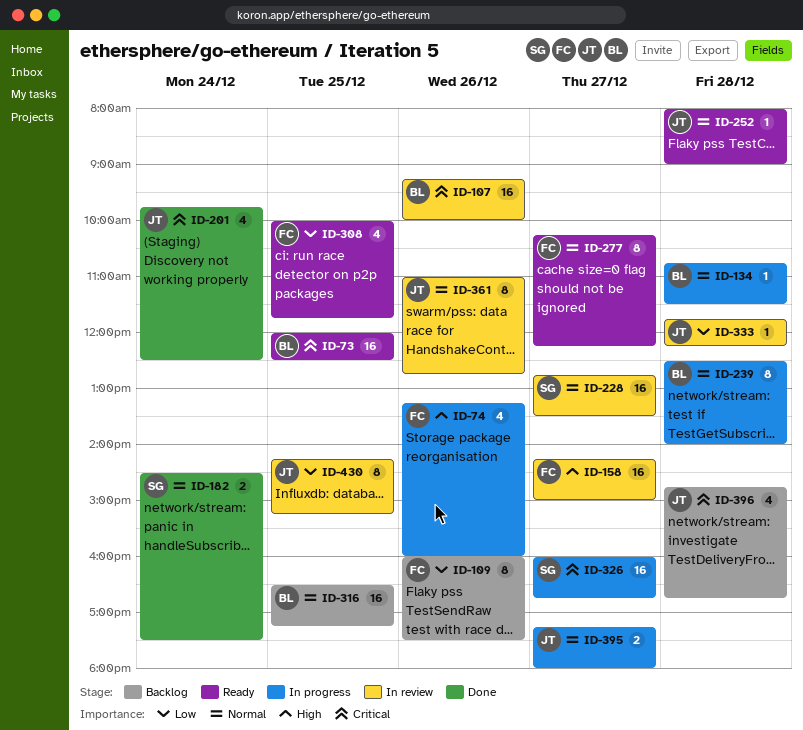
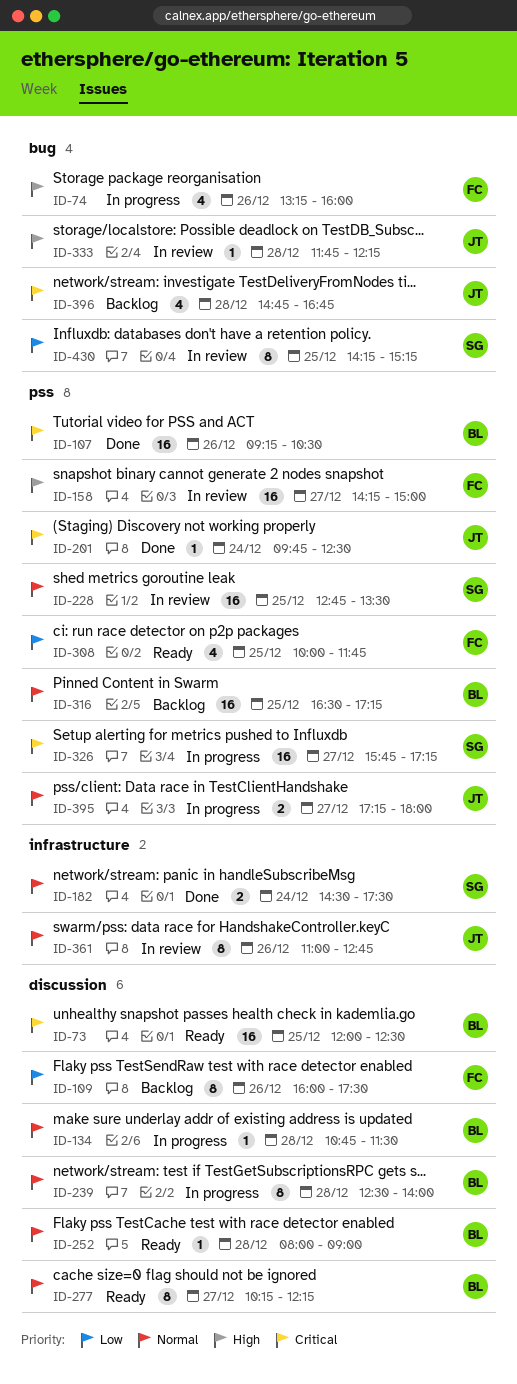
ID-107, status: In review -> Done
ID-107, ends: 10:00 -> 10:30
ID-201, estimate: 4 -> 1
ID-228, day: Dec 27 -> Dec 25
ID-252, owner: JT -> BL
ID-277, owner: FC -> BL
ID-326, begins: 16:00 -> 15:45
ID-326, ends: 16:45 -> 17:15
ID-333, priority: Low -> High
ID-430, owner: JT -> SG

